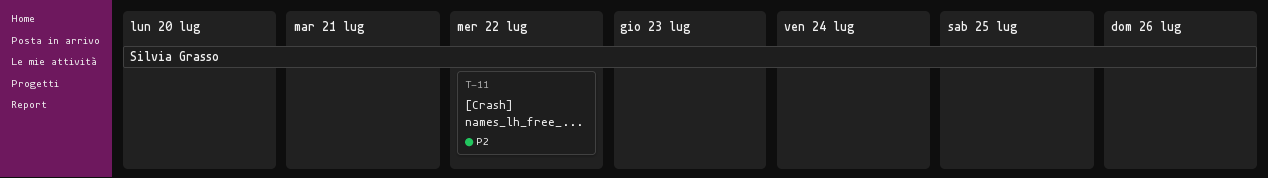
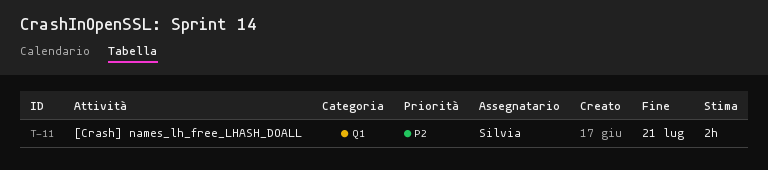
T-11, due: Jul 22 -> Jul 21

